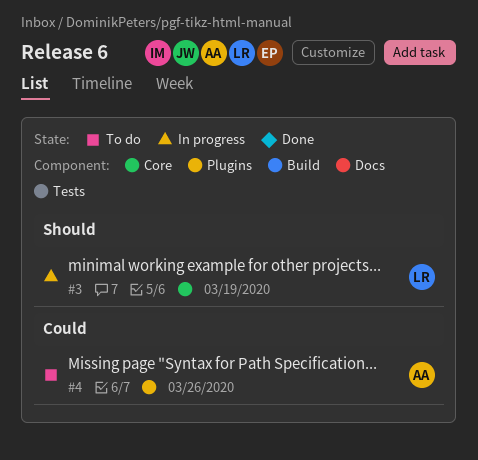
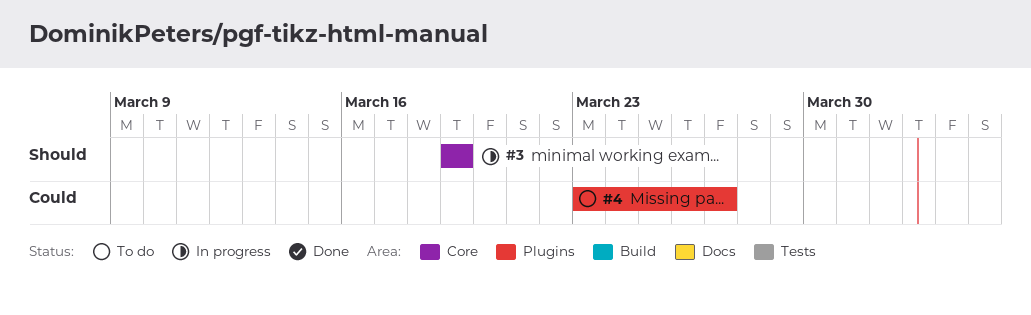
#4, due: Mar 26 -> Mar 27

